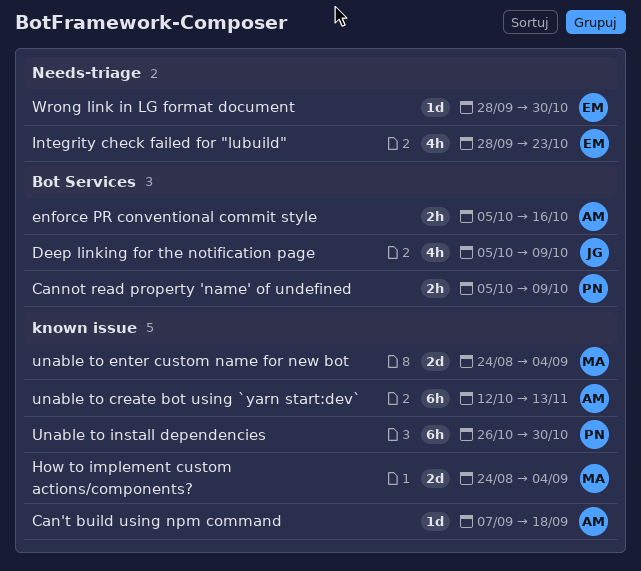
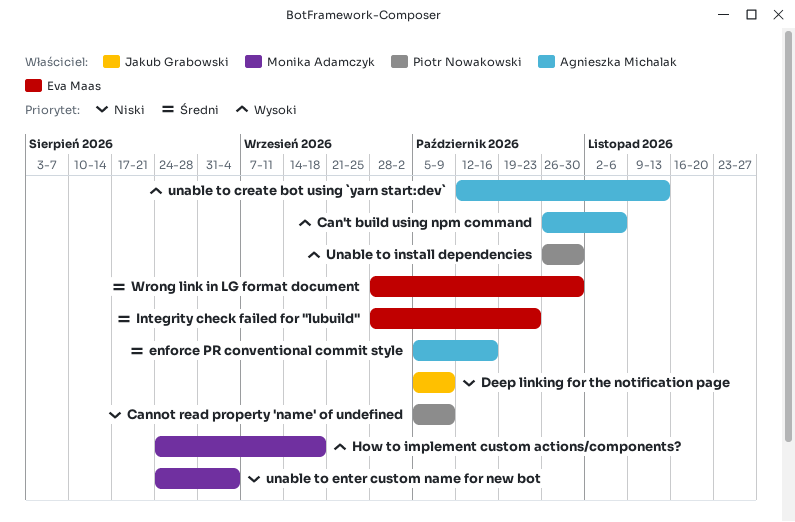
Can't build using npm command, start: Sep 7 -> Oct 26
Can't build using npm command, due: Sep 18 -> Nov 6
How to implement custom actions/components?, due: Sep 4 -> Sep 18

